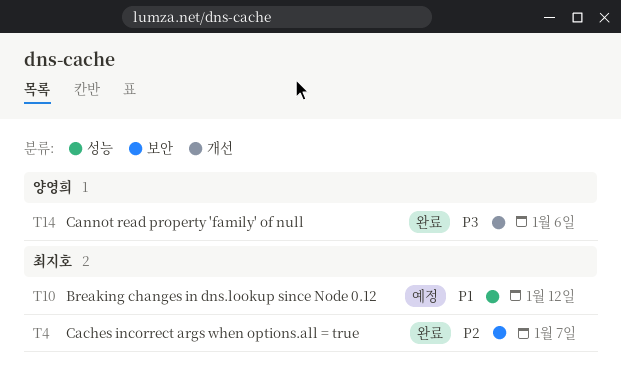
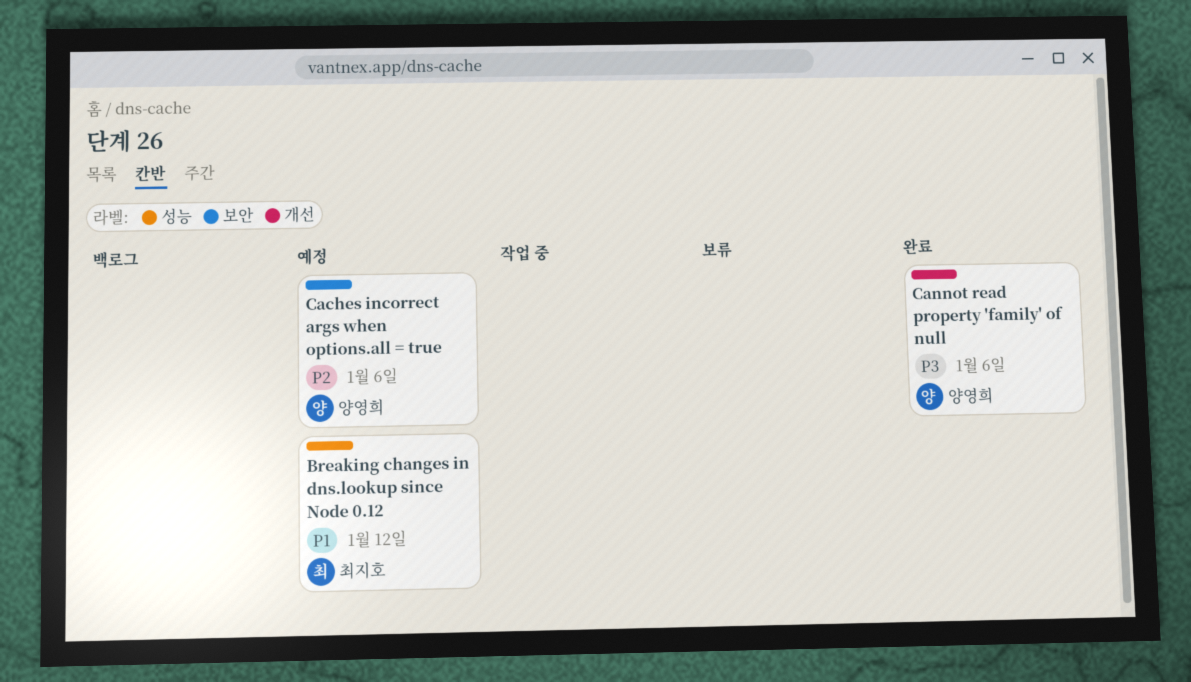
Caches incorrect args when options.all = true, status: 완료 -> 예정
Caches incorrect args when options.all = true, owner: 최지호 -> 양영희
Caches incorrect args when options.all = true, due: Jan 7 -> Jan 6

